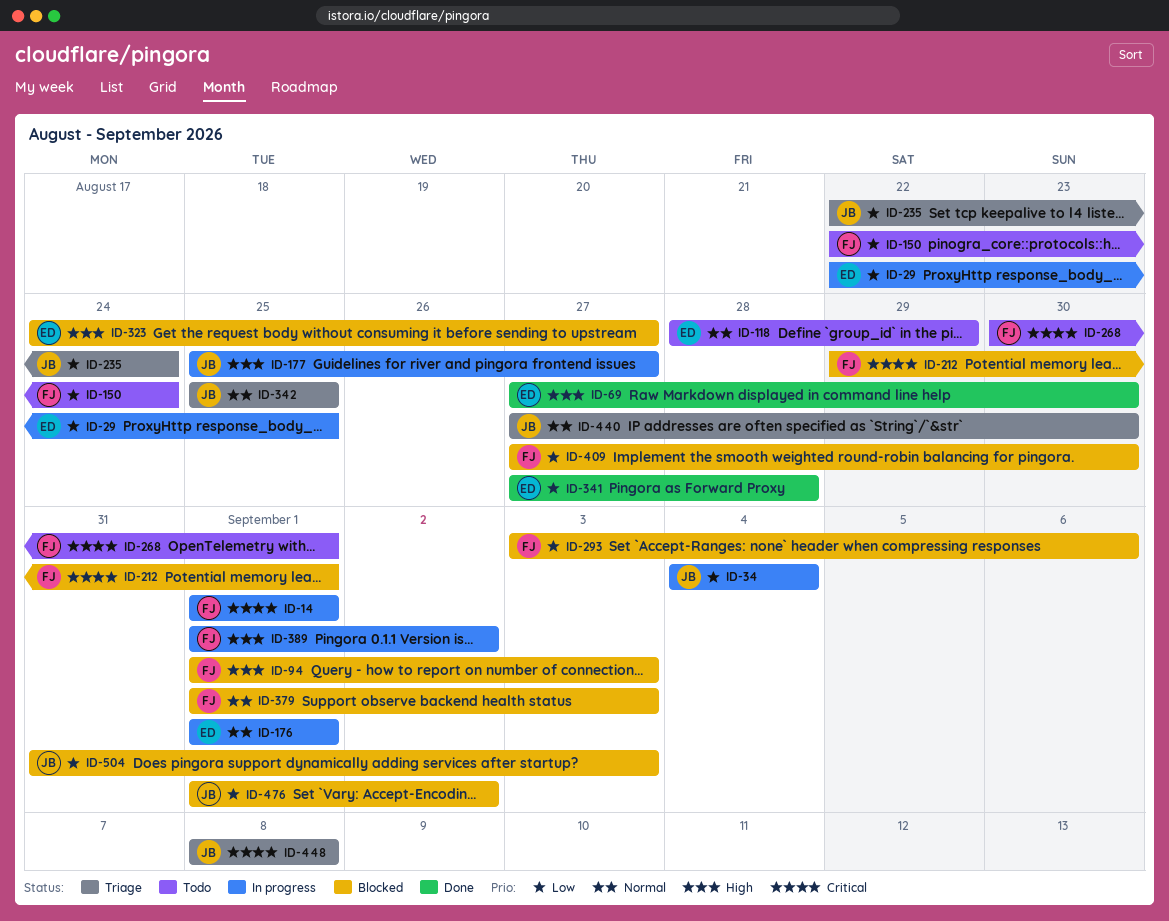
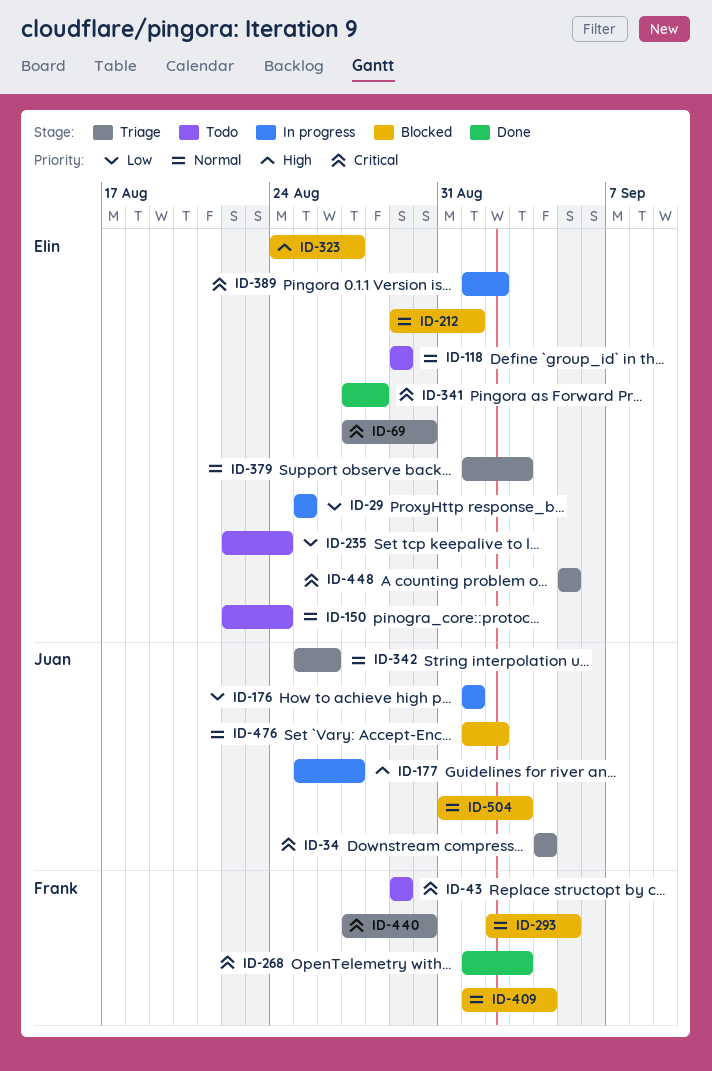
ID-14: present -> none
ID-29, start: Aug 22 -> Aug 25
ID-34, status: In progress -> Triage
ID-34, priority: Low -> Critical
ID-43: none -> present
ID-69, status: Done -> Triage
ID-69, priority: High -> Critical
ID-94: present -> none
ID-118, start: Aug 28 -> Aug 29
ID-150, owner: Frank -> Elin
ID-150, priority: Low -> Normal
ID-176, owner: Elin -> Juan
ID-176, priority: Normal -> Low
ID-212, owner: Frank -> Elin
ID-212, priority: Critical -> Normal
ID-235, status: Triage -> Todo
ID-235, owner: Juan -> Elin
ID-268, status: Todo -> Done
ID-268, start: Aug 30 -> Sep 1
ID-268, due: Sep 1 -> Sep 3
ID-293, priority: Low -> Normal
ID-293, start: Sep 3 -> Sep 2
ID-293, due: Sep 6 -> Sep 5
ID-341, priority: Low -> Critical
ID-342, due: Aug 25 -> Aug 26
ID-379, status: Blocked -> Triage
ID-379, owner: Frank -> Elin
ID-389, owner: Frank -> Elin
ID-389, priority: High -> Critical
ID-409, priority: Low -> Normal
ID-409, start: Aug 27 -> Sep 1
ID-409, due: Aug 30 -> Sep 4
ID-440, owner: Juan -> Frank
ID-440, priority: Normal -> Critical
ID-448, owner: Juan -> Elin
ID-448, start: Sep 8 -> Sep 5
ID-448, due: Sep 8 -> Sep 5
ID-476, priority: Low -> Normal
ID-504, priority: Low -> Normal

